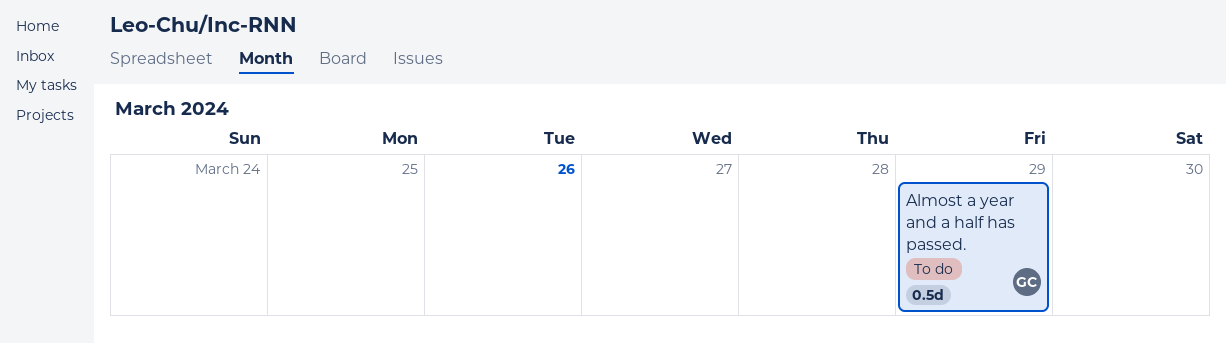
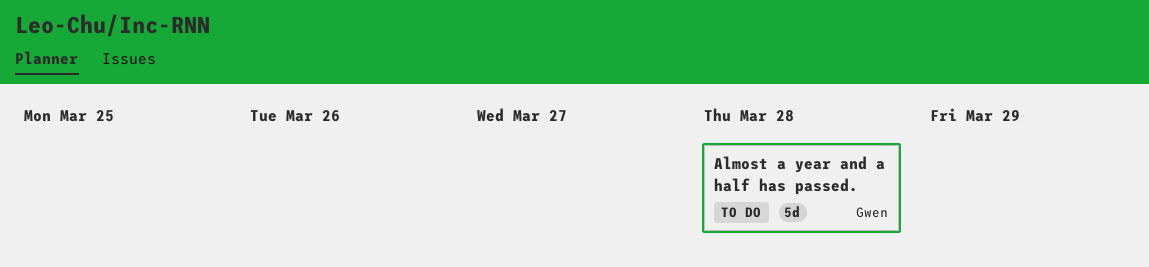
Almost a year and a half has passed., estimate: 0.5d -> 5d
Almost a year and a half has passed., due: Mar 29 -> Mar 28

